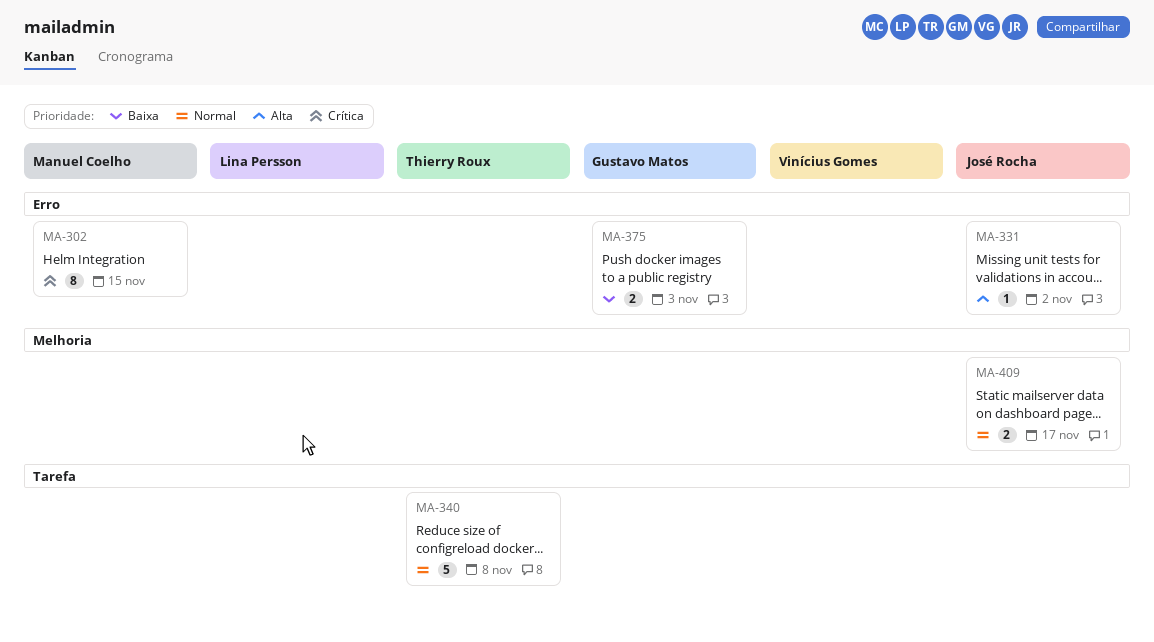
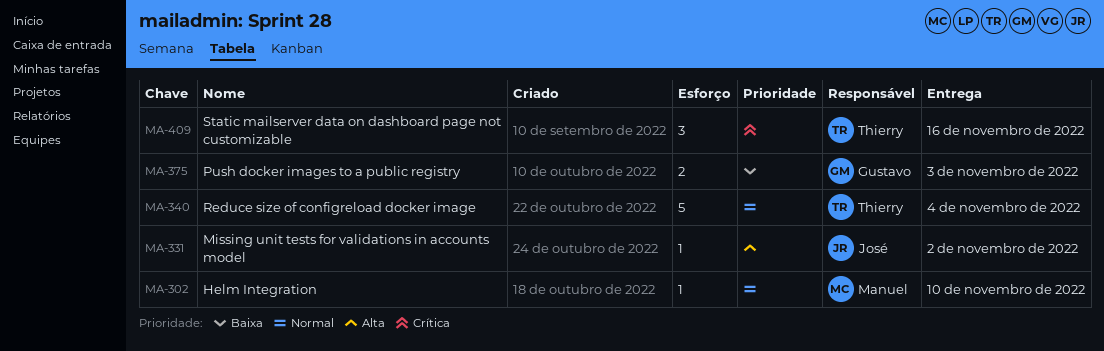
MA-302, priority: Crítica -> Normal
MA-302, estimate: 8 -> 1
MA-302, due: Nov 15 -> Nov 10
MA-340, due: Nov 8 -> Nov 4
MA-409, owner: José Rocha -> Thierry Roux
MA-409, priority: Normal -> Crítica
MA-409, estimate: 2 -> 3
MA-409, due: Nov 17 -> Nov 16

